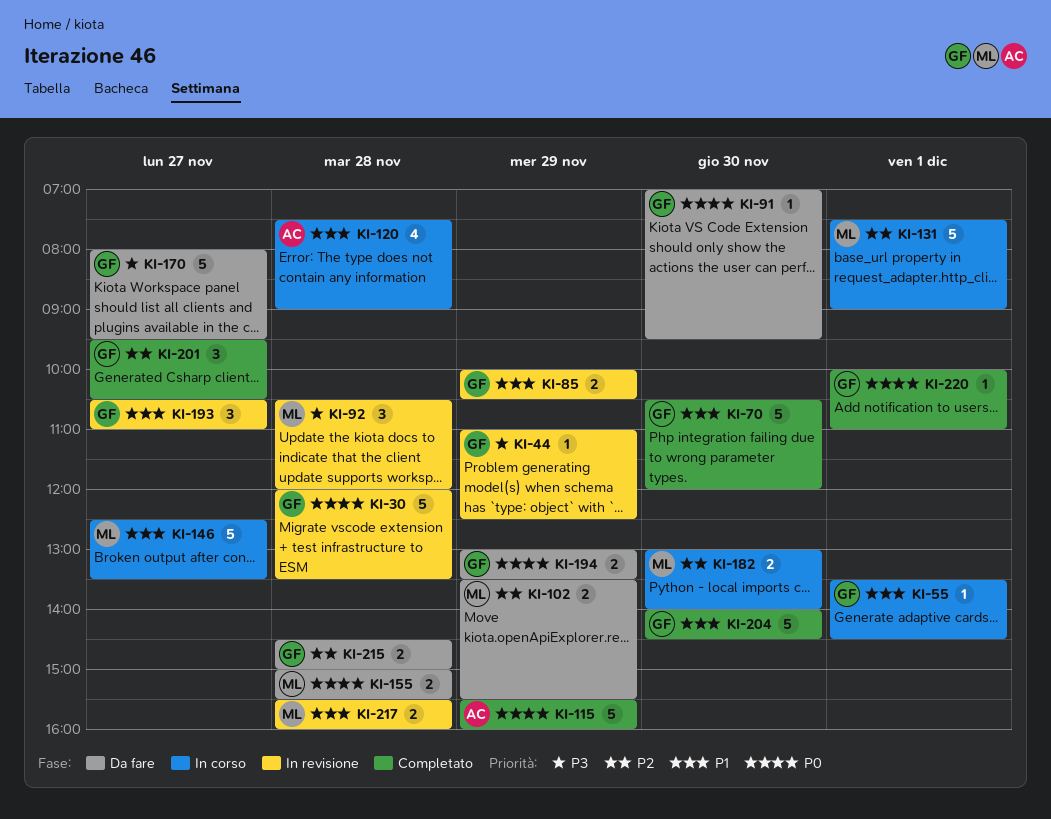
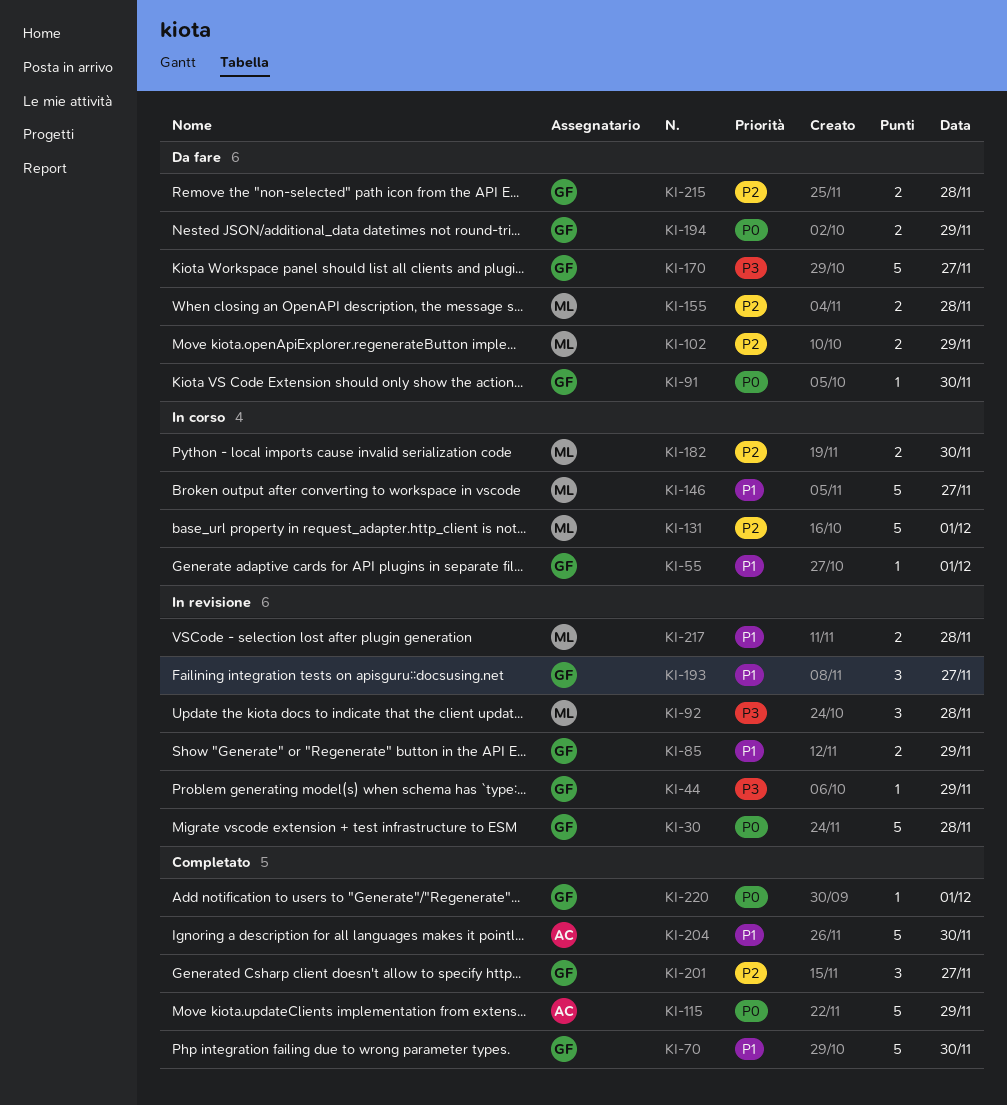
KI-120: present -> none
KI-155, priority: P0 -> P2
KI-204, owner: GF -> AC

